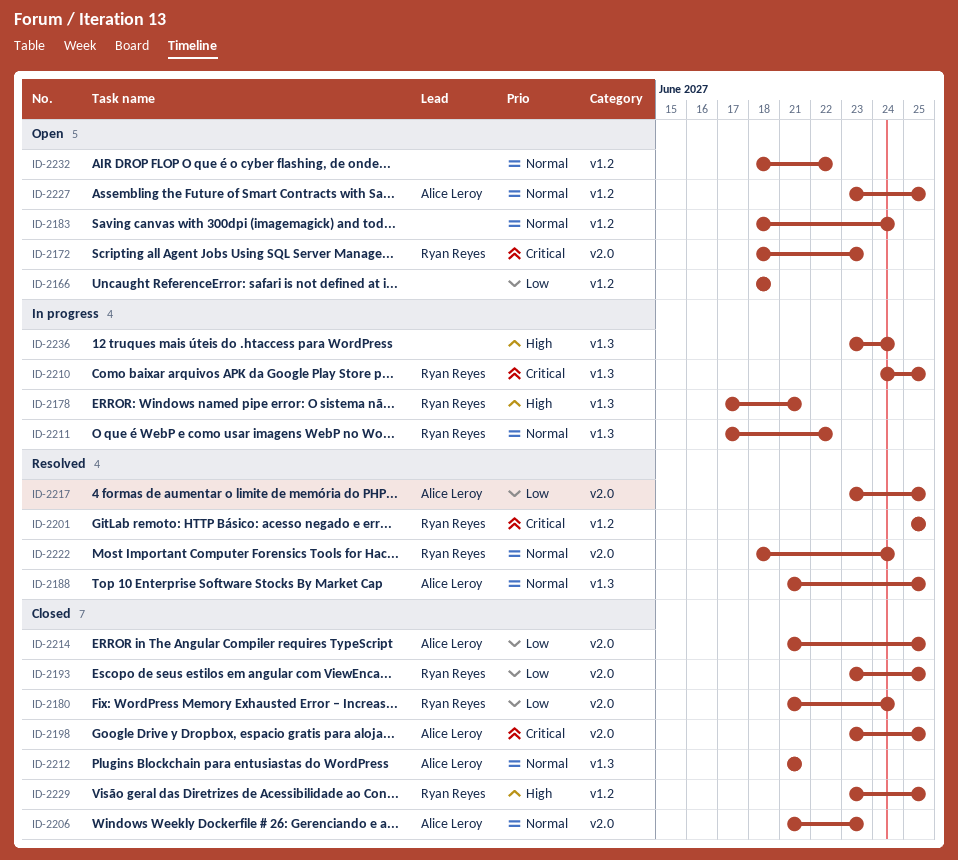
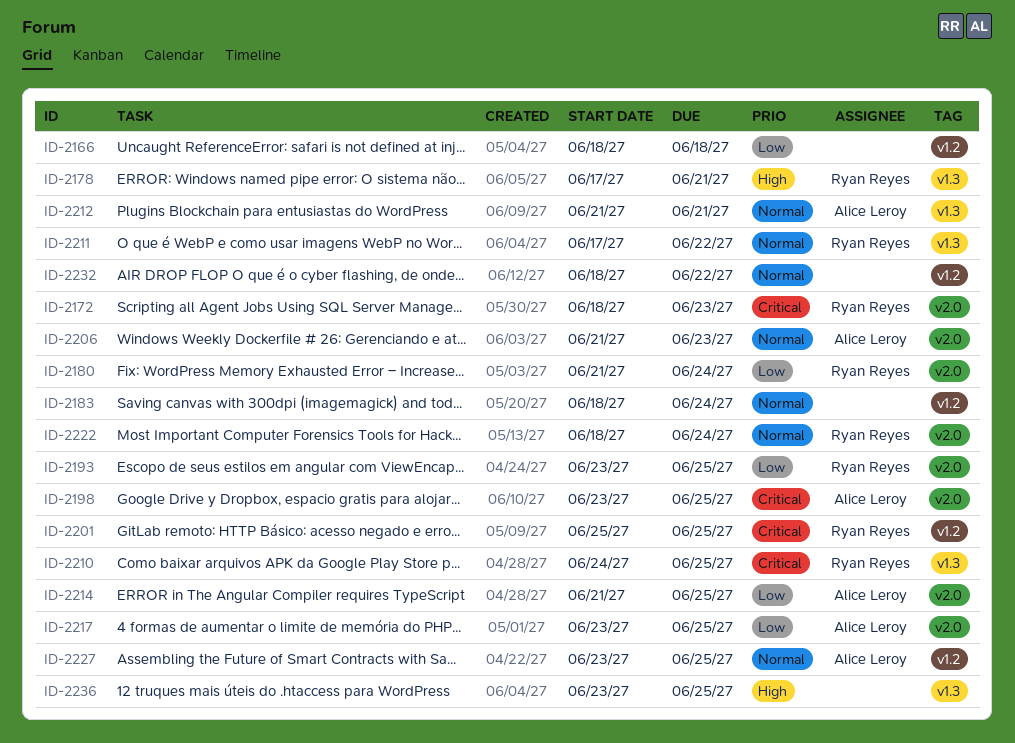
ID-2188: present -> none
ID-2229: present -> none
ID-2236, due: Jun 24 -> Jun 25

